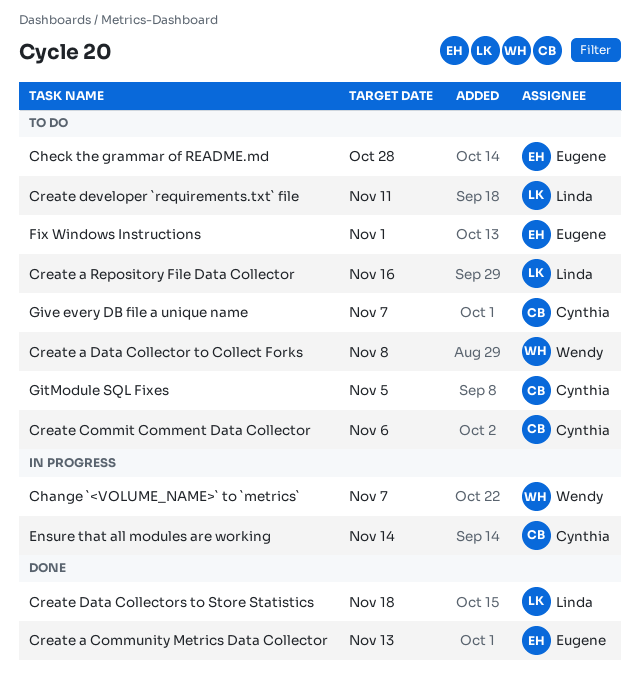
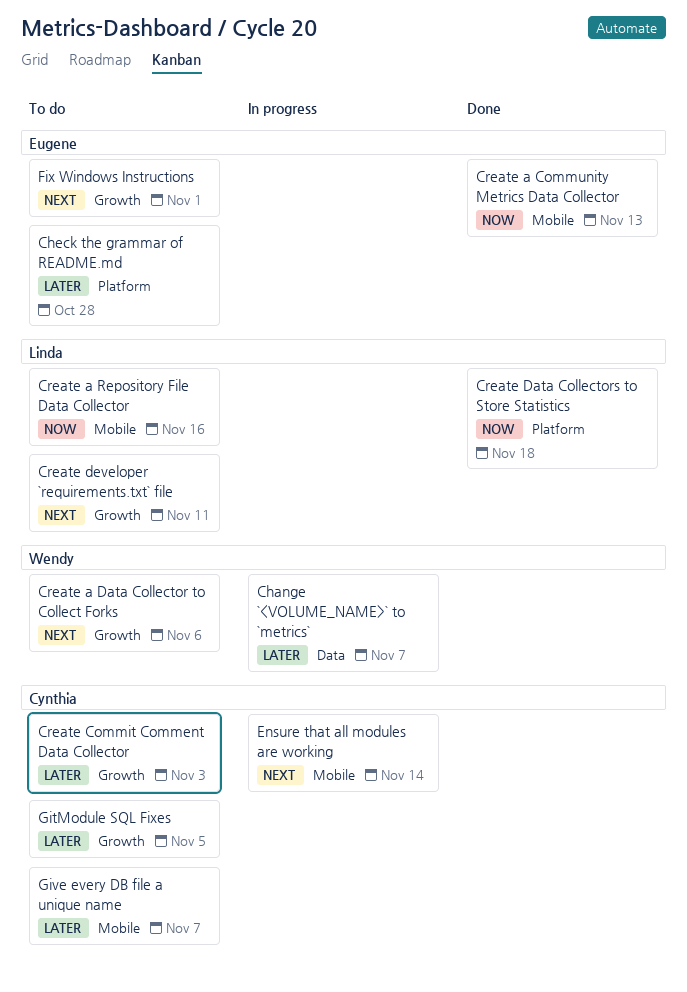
Create a Data Collector to Collect Forks, due: Nov 8 -> Nov 6
Create Commit Comment Data Collector, due: Nov 6 -> Nov 3

